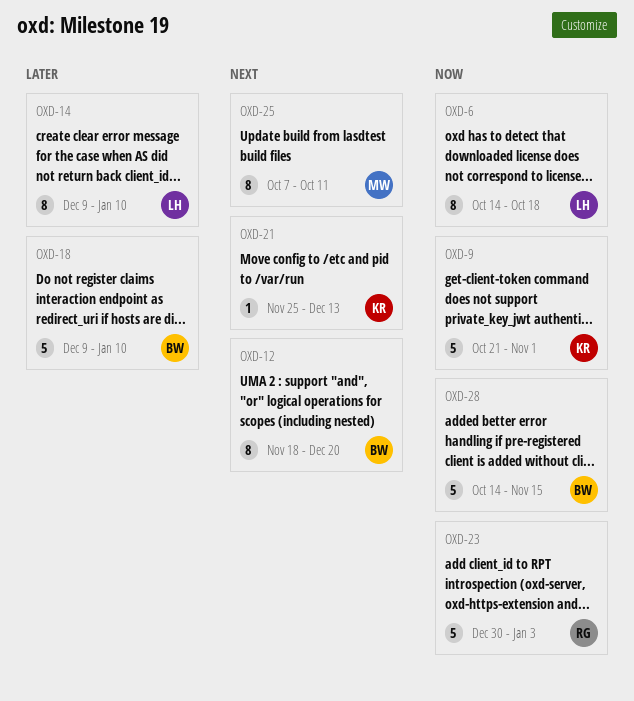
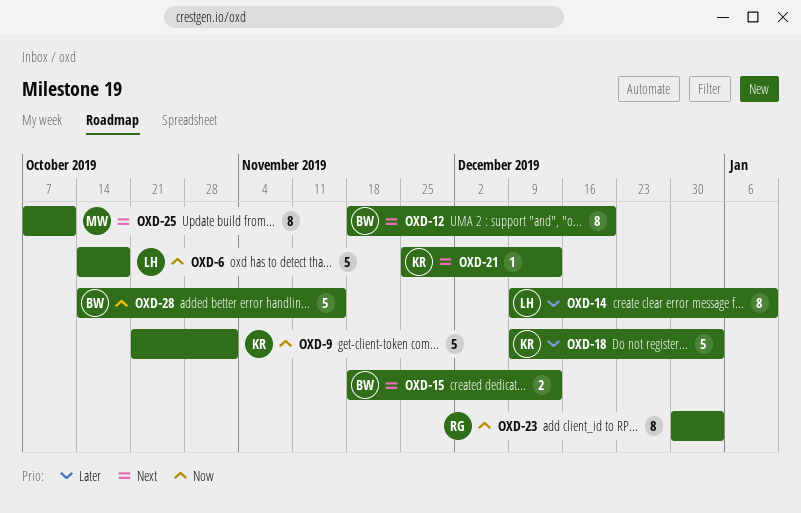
OXD-6, estimate: 8 -> 5
OXD-15: none -> present
OXD-18, owner: BW -> KR
OXD-18, due: Jan 10 -> Jan 3
OXD-23, estimate: 5 -> 8

